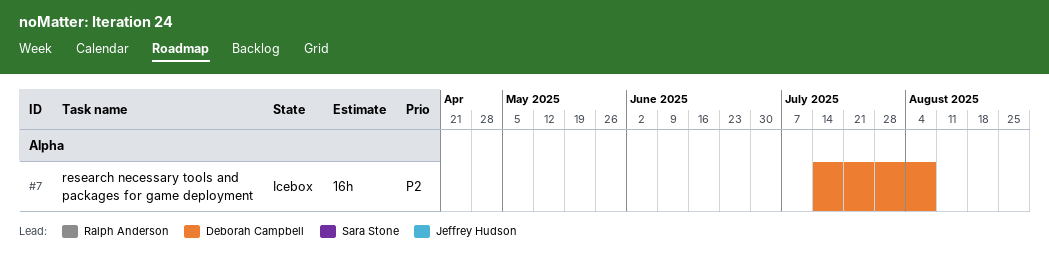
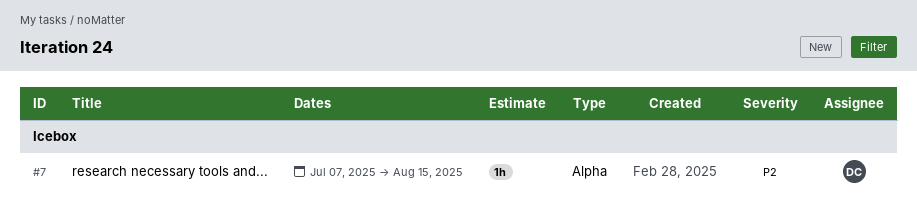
#7, estimate: 16h -> 1h
#7, start: Jul 14 -> Jul 7
#7, due: Aug 8 -> Aug 15

